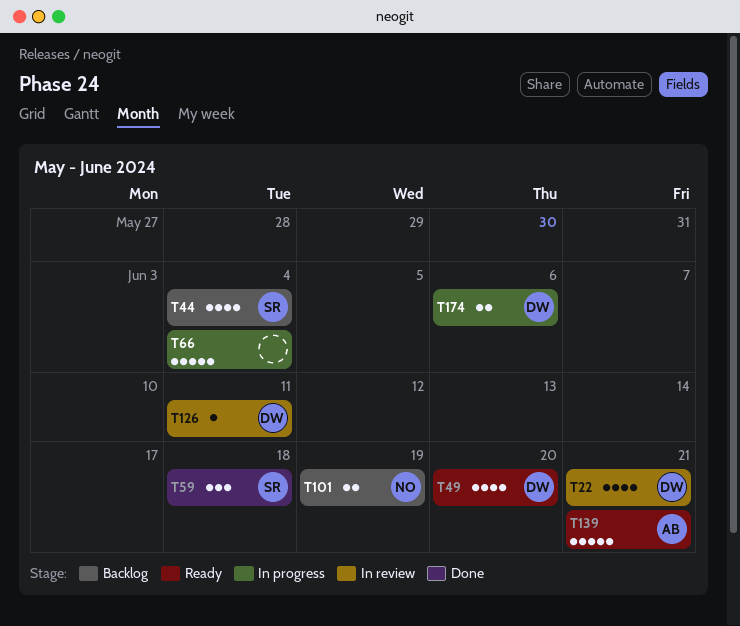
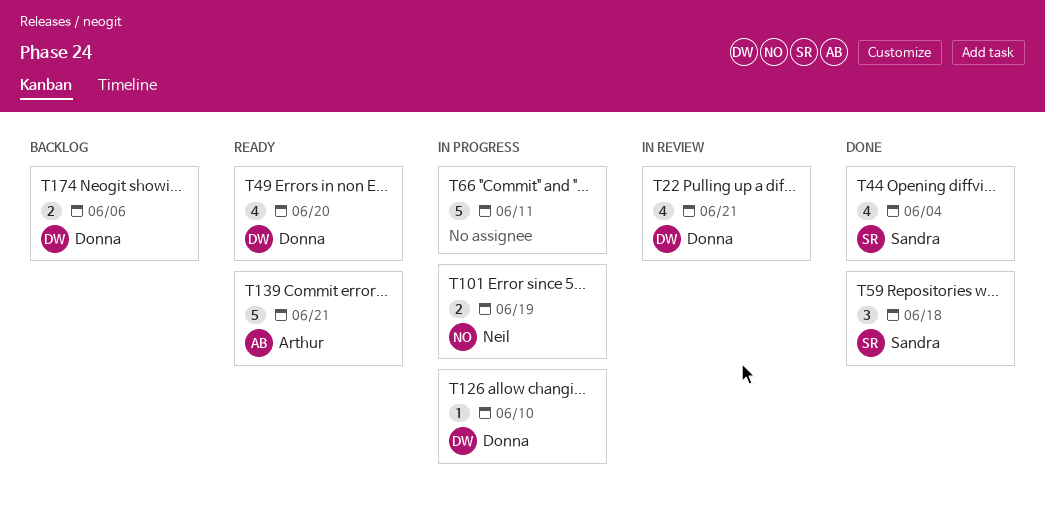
T44, status: Backlog -> Done
T66, due: Jun 4 -> Jun 11
T101, status: Backlog -> In progress
T126, status: In review -> In progress
T126, due: Jun 11 -> Jun 10
T174, status: In progress -> Backlog

